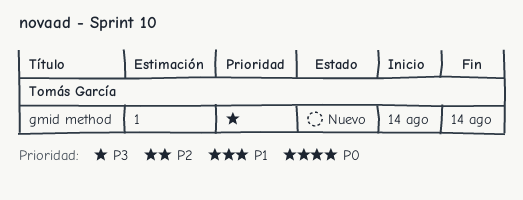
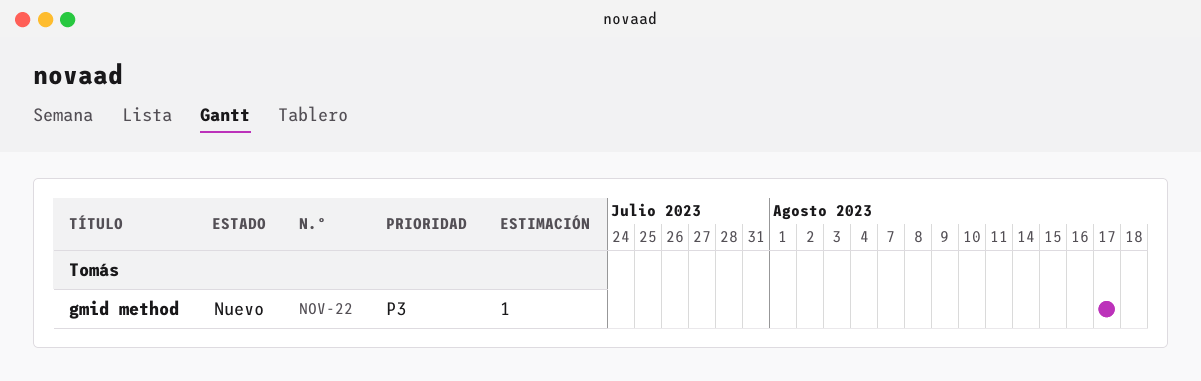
gmid method, start: Aug 14 -> Aug 17
gmid method, due: Aug 14 -> Aug 17

